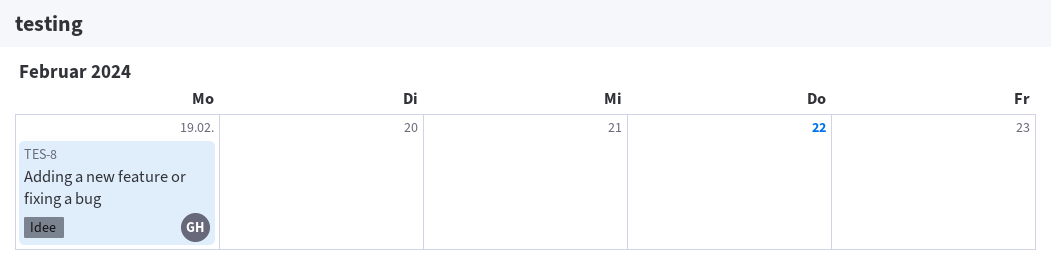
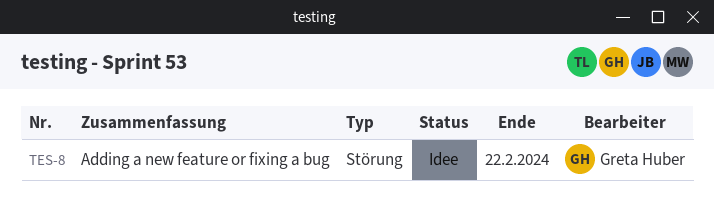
TES-8, due: Feb 19 -> Feb 22

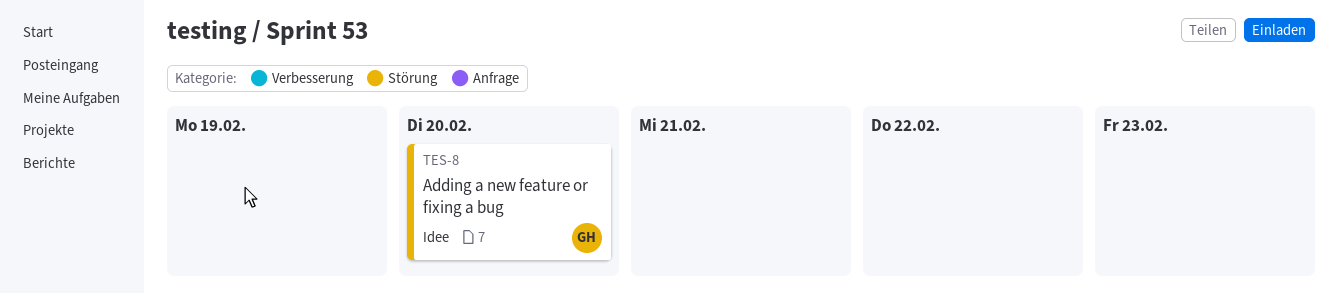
TES-8, due: Feb 22 -> Feb 20

